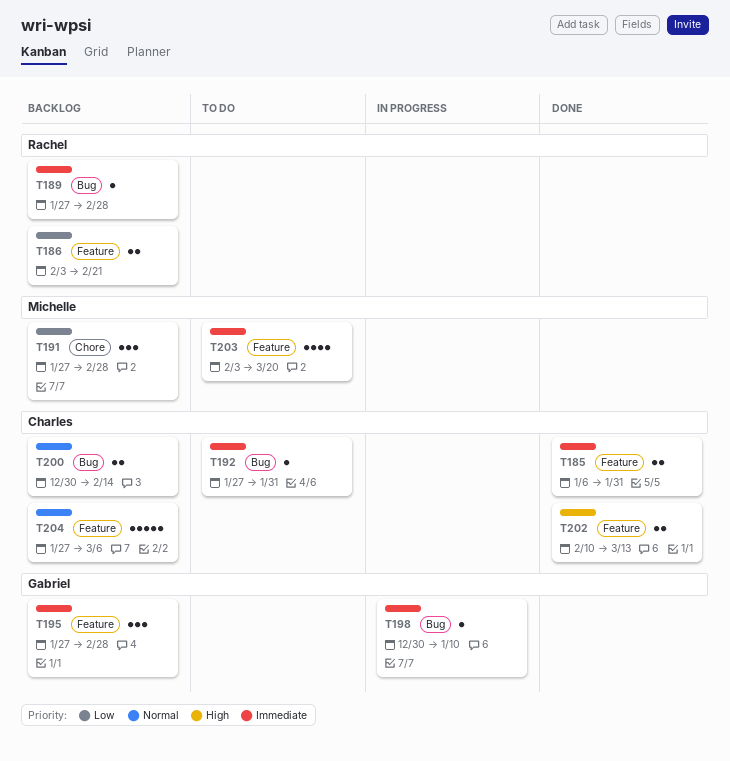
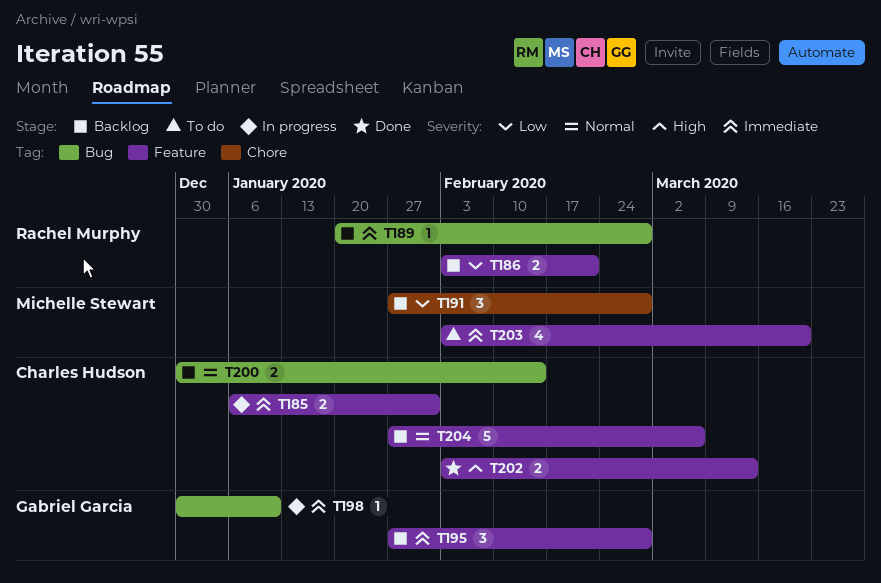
T185, status: Done -> In progress
T189, start: Jan 27 -> Jan 20
T192: present -> none
T202, start: Feb 10 -> Feb 3

